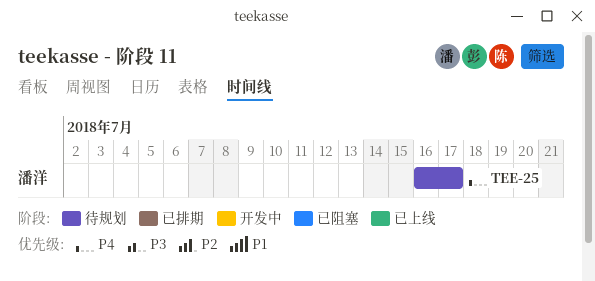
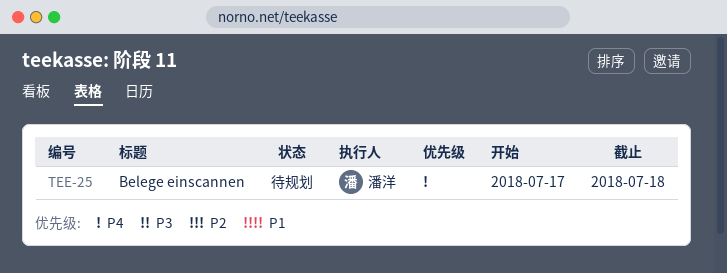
TEE-25, start: Jul 16 -> Jul 17
TEE-25, due: Jul 17 -> Jul 18

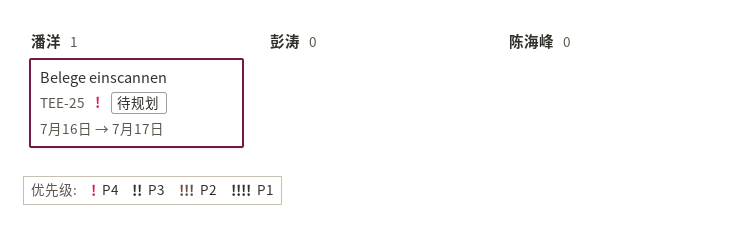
TEE-25, start: Jul 17 -> Jul 16
TEE-25, due: Jul 18 -> Jul 17

